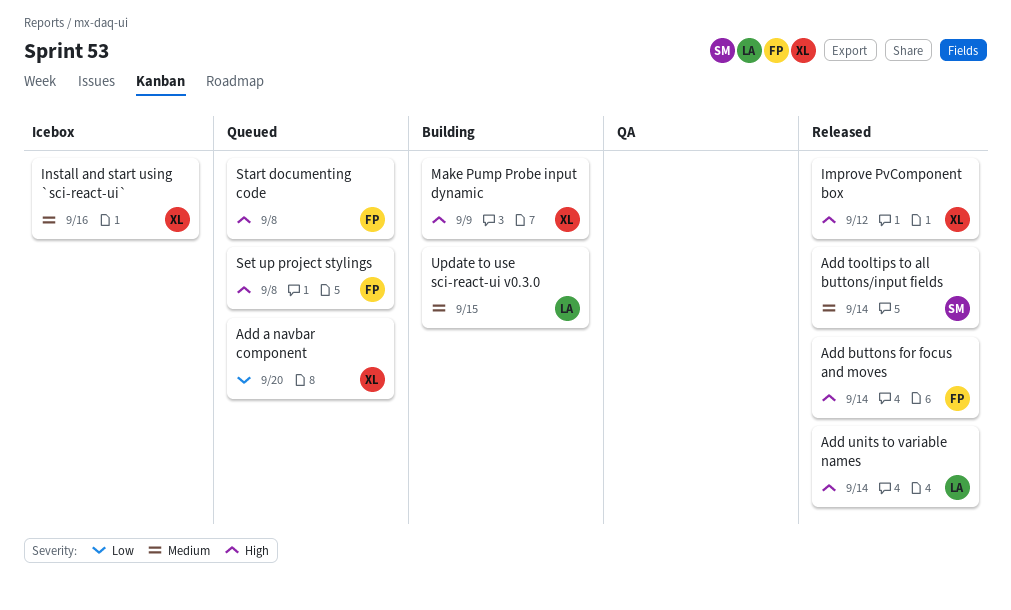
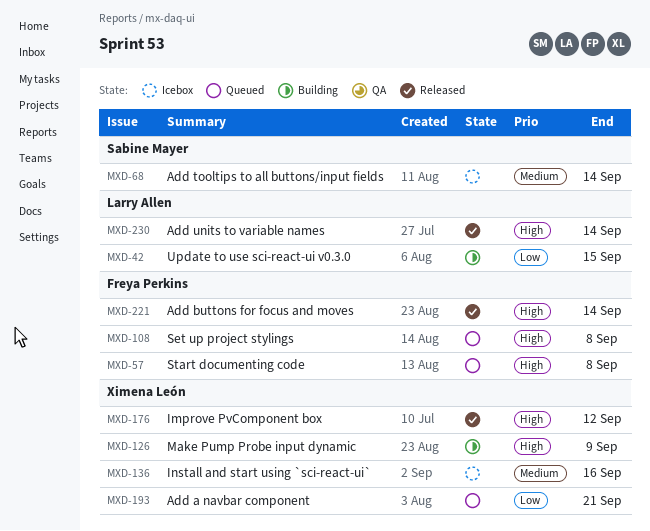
Add a navbar component, due: Sep 20 -> Sep 21
Add tooltips to all buttons/input fields, status: Released -> Icebox
Update to use sci-react-ui v0.3.0, priority: Medium -> Low

